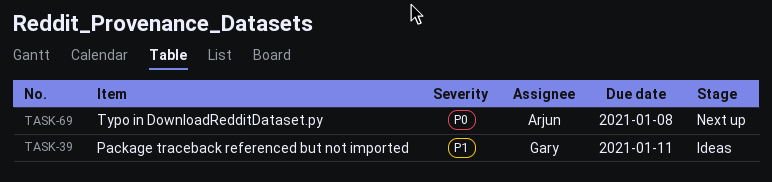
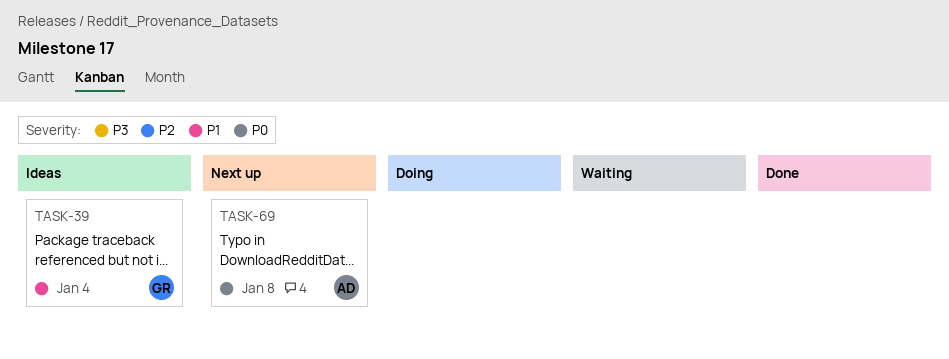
TASK-39, due: Jan 11 -> Jan 4

